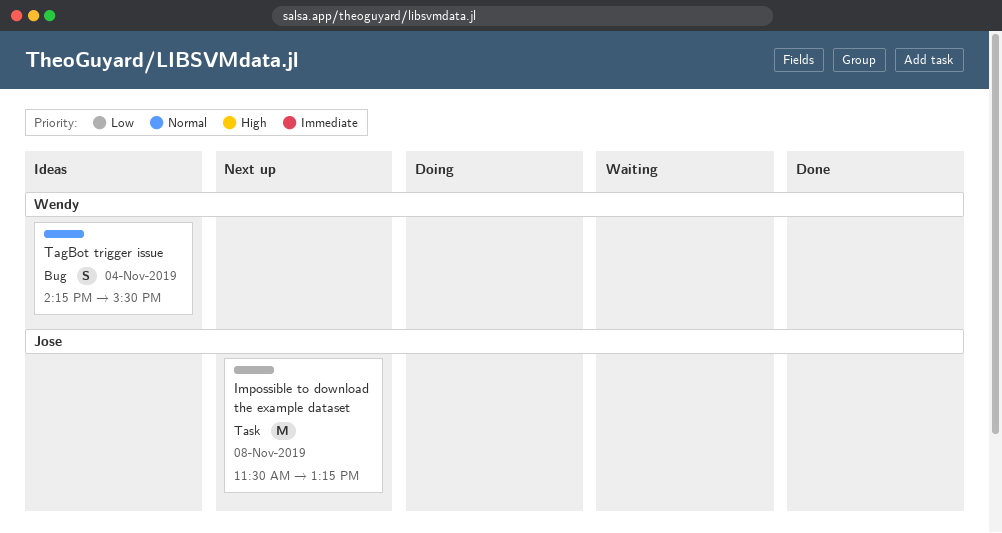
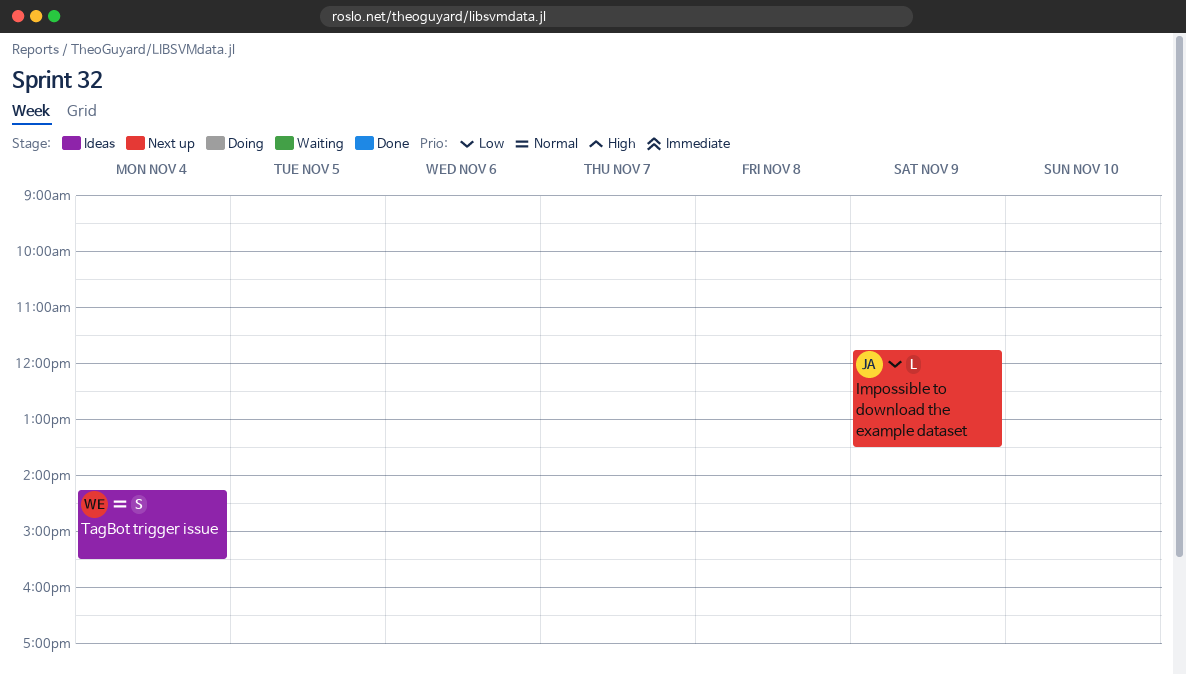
Impossible to download the example dataset, estimate: M -> L
Impossible to download the example dataset, day: Nov 8 -> Nov 9
Impossible to download the example dataset, begins: 11:30 -> 11:45
Impossible to download the example dataset, ends: 13:15 -> 13:30

